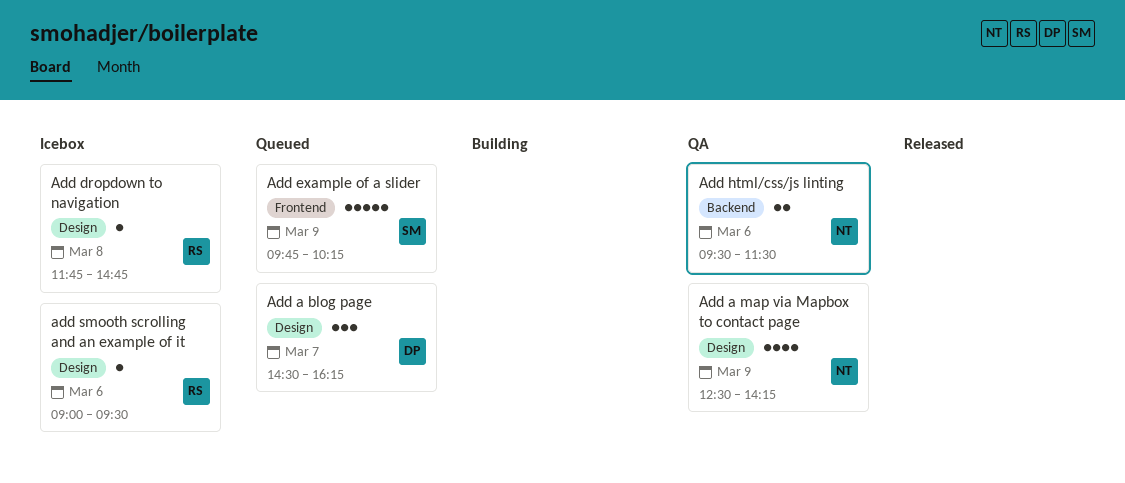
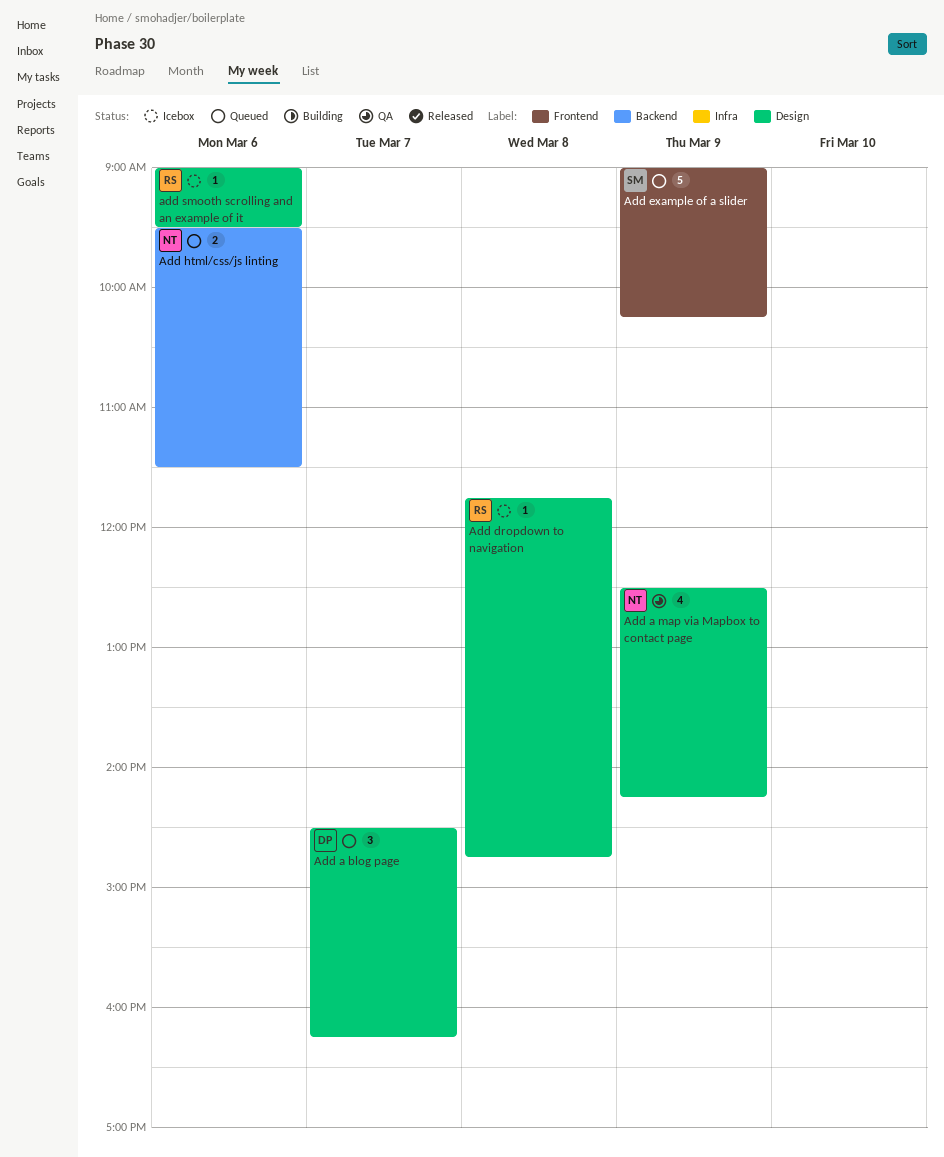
Add example of a slider, begins: 09:45 -> 09:00
Add html/css/js linting, status: QA -> Queued

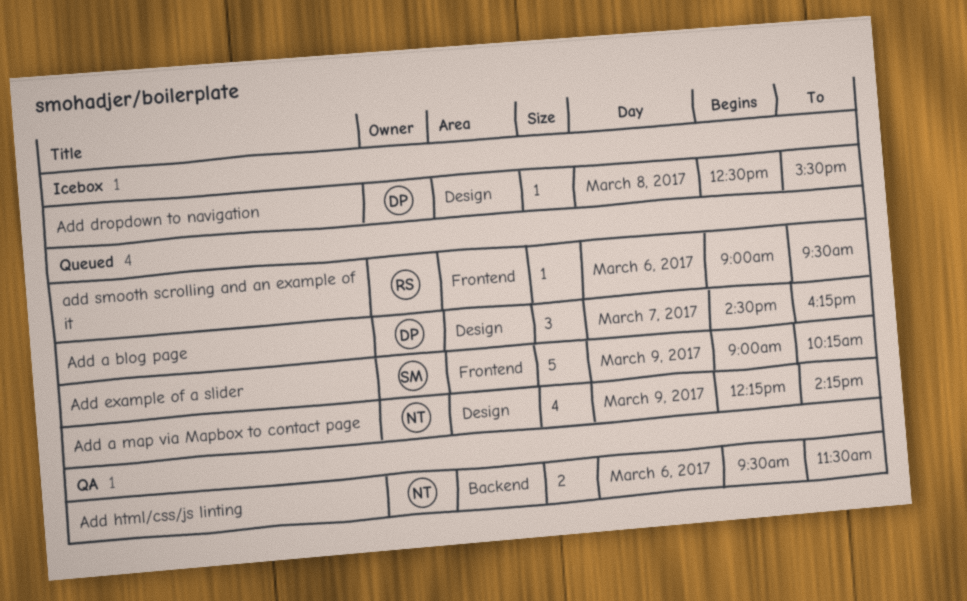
Add a map via Mapbox to contact page, status: QA -> Queued
Add a map via Mapbox to contact page, begins: 12:30 -> 12:15
Add dropdown to navigation, owner: RS -> DP
Add dropdown to navigation, begins: 11:45 -> 12:30
Add dropdown to navigation, ends: 14:45 -> 15:30
Add html/css/js linting, status: Queued -> QA
add smooth scrolling and an example of it, status: Icebox -> Queued
add smooth scrolling and an example of it, label: Design -> Frontend

